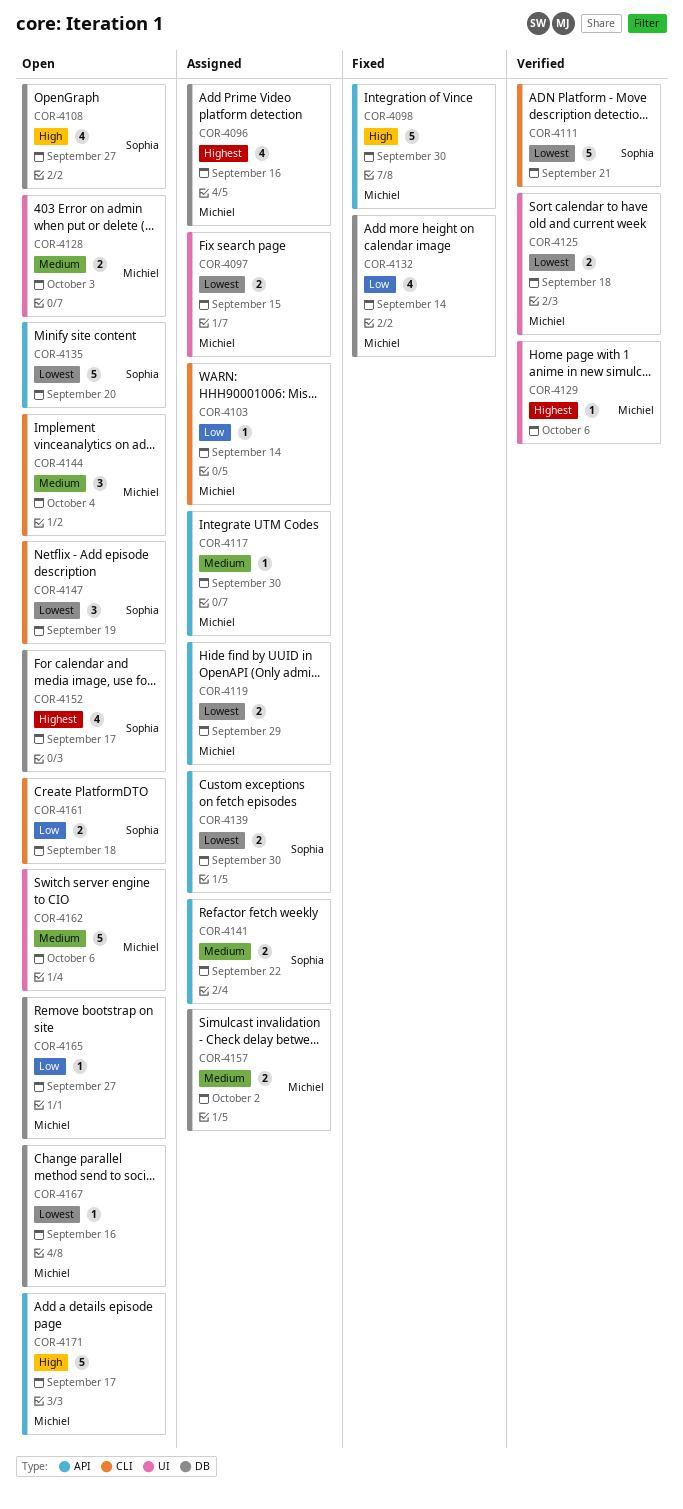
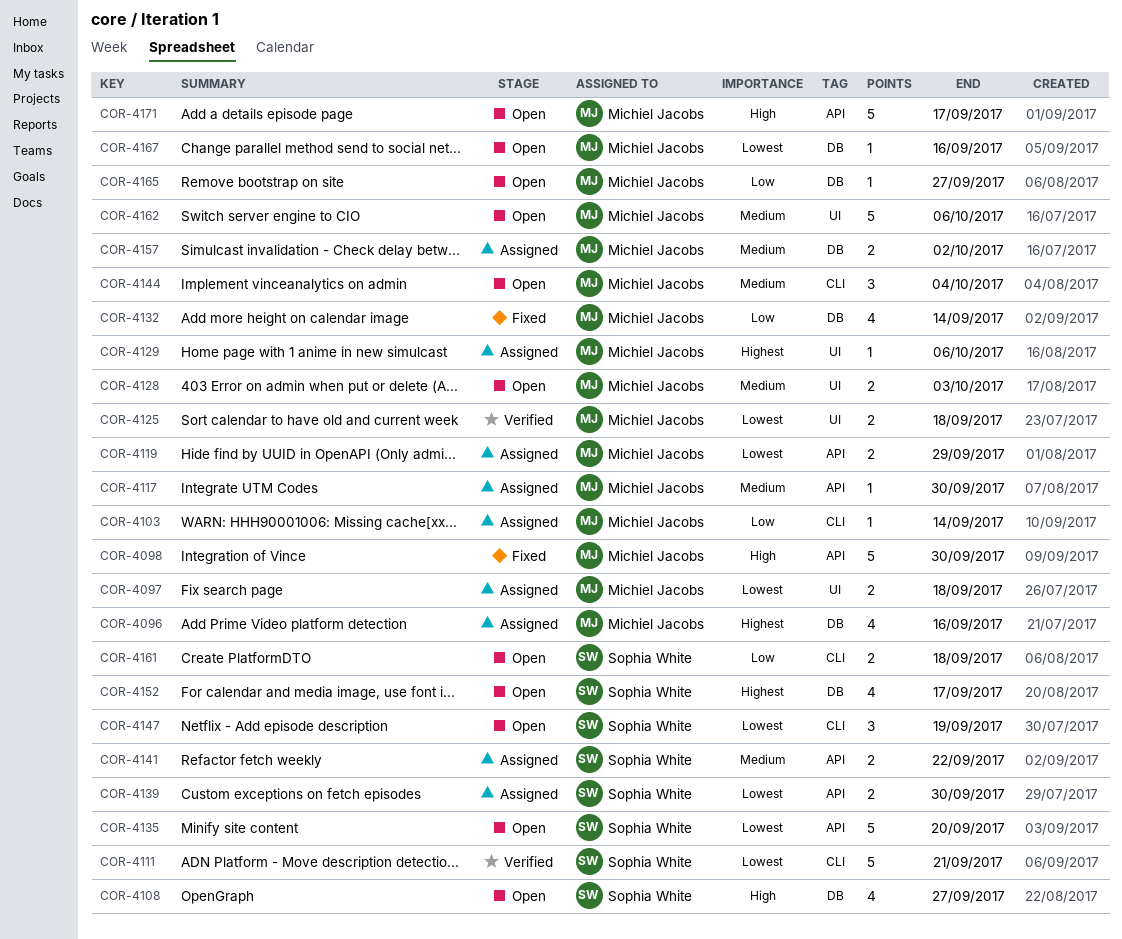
COR-4097, due: Sep 15 -> Sep 18
COR-4129, status: Verified -> Assigned

